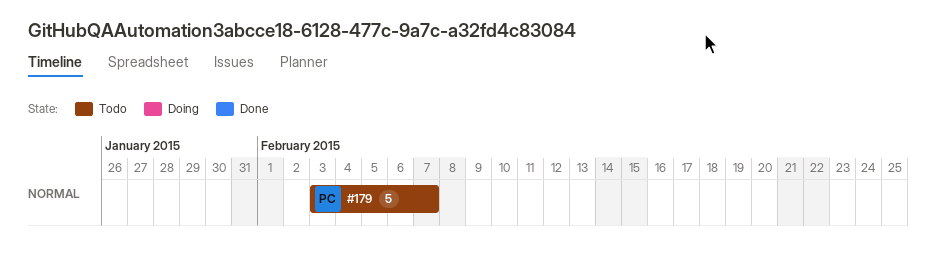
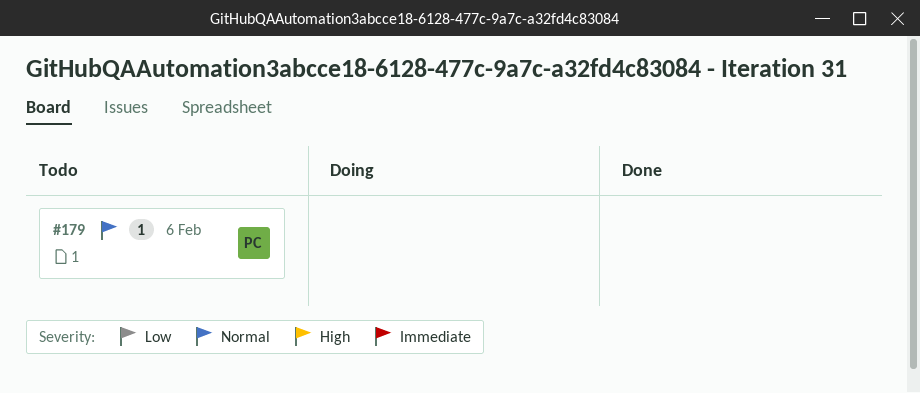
#179, estimate: 5 -> 1
#179, due: Feb 7 -> Feb 6

